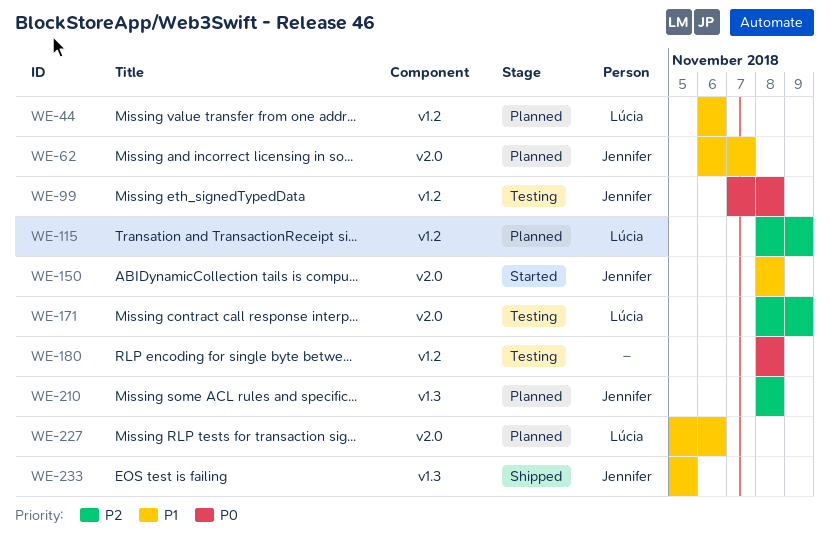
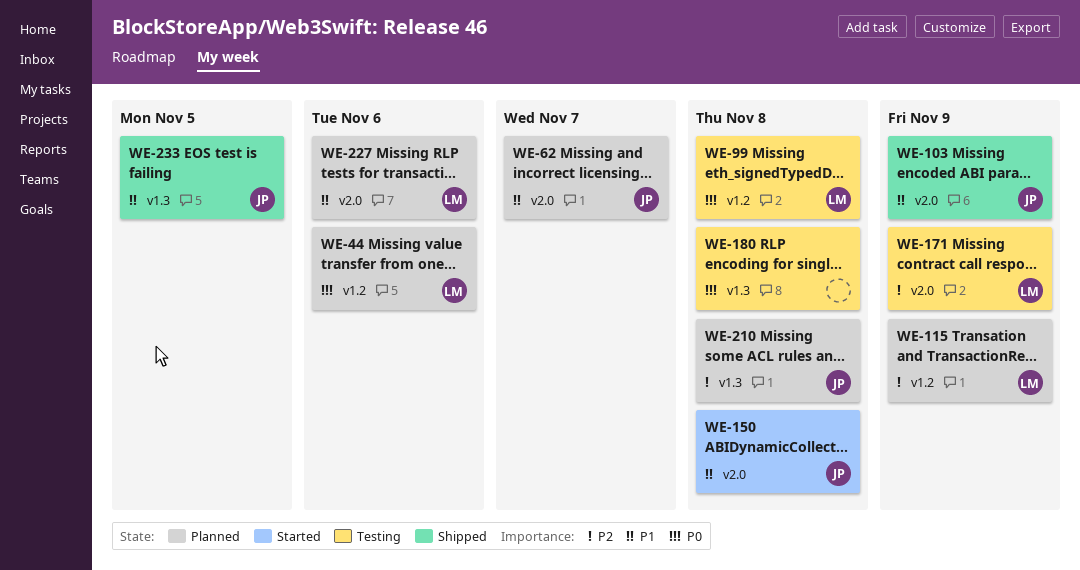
WE-44, priority: P1 -> P0
WE-99, owner: Jennifer -> Lúcia
WE-103: none -> present
WE-180, label: v1.2 -> v1.3

